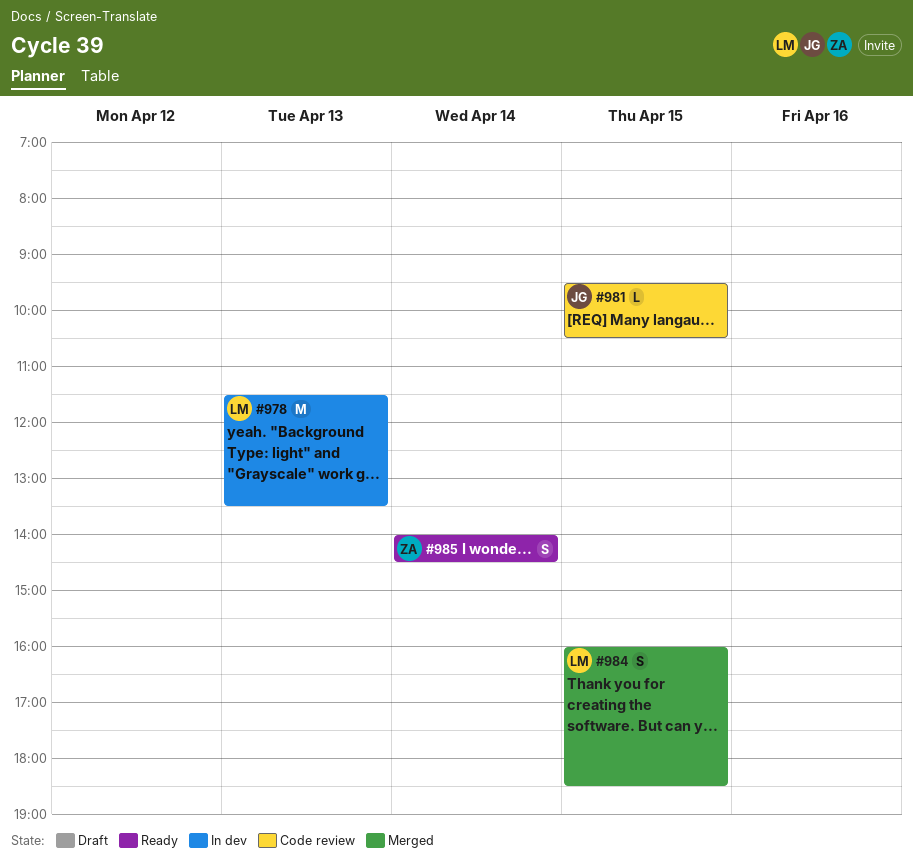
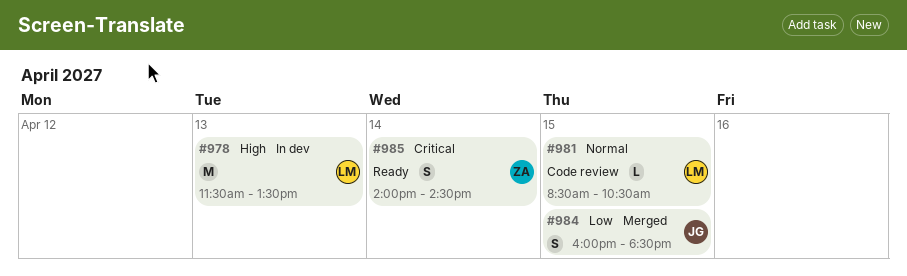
#981, owner: JG -> LM
#981, begins: 09:30 -> 08:30
#984, owner: LM -> JG

